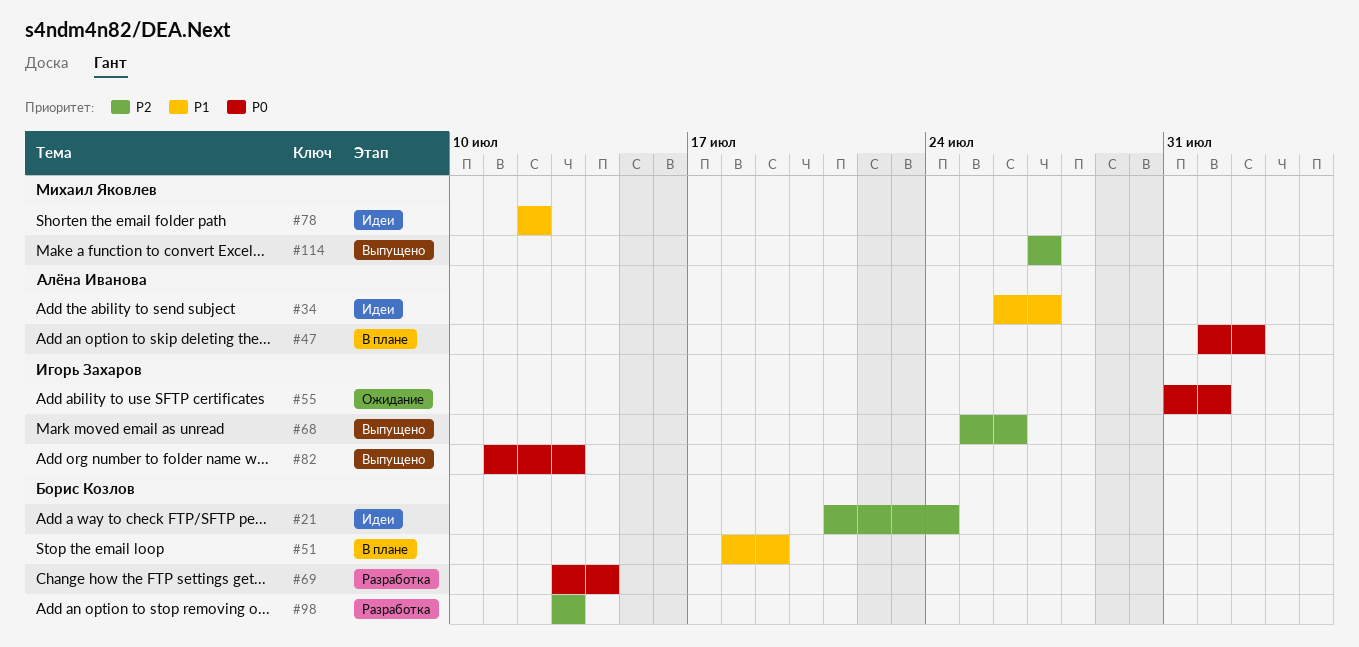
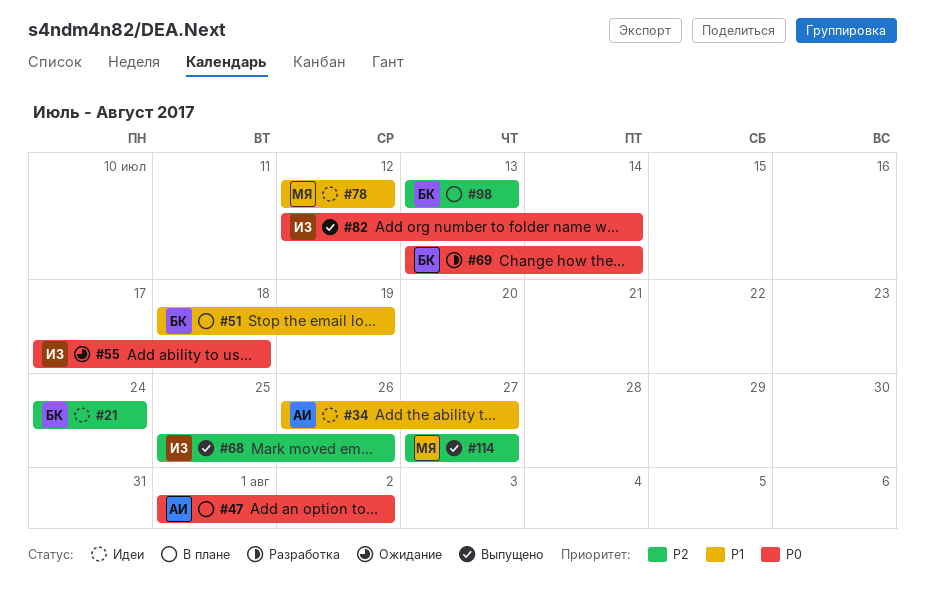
#21, start: Jul 21 -> Jul 24
#55, start: Jul 31 -> Jul 17
#55, due: Aug 1 -> Jul 18
#82, start: Jul 11 -> Jul 12
#82, due: Jul 13 -> Jul 14
#98, status: Разработка -> В плане

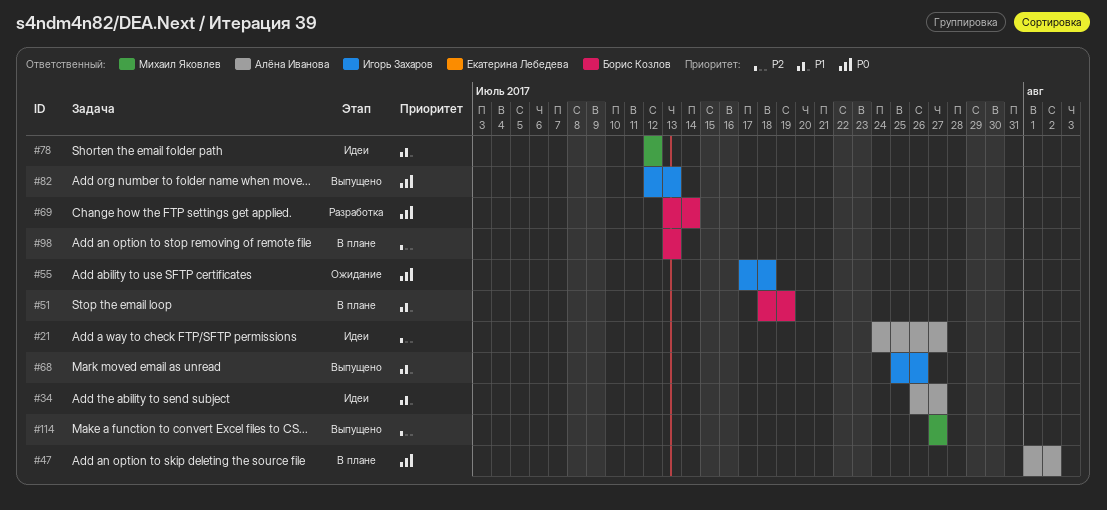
#21, owner: Борис Козлов -> Алёна Иванова
#21, due: Jul 24 -> Jul 27
#68, priority: P2 -> P1
#82, due: Jul 14 -> Jul 13

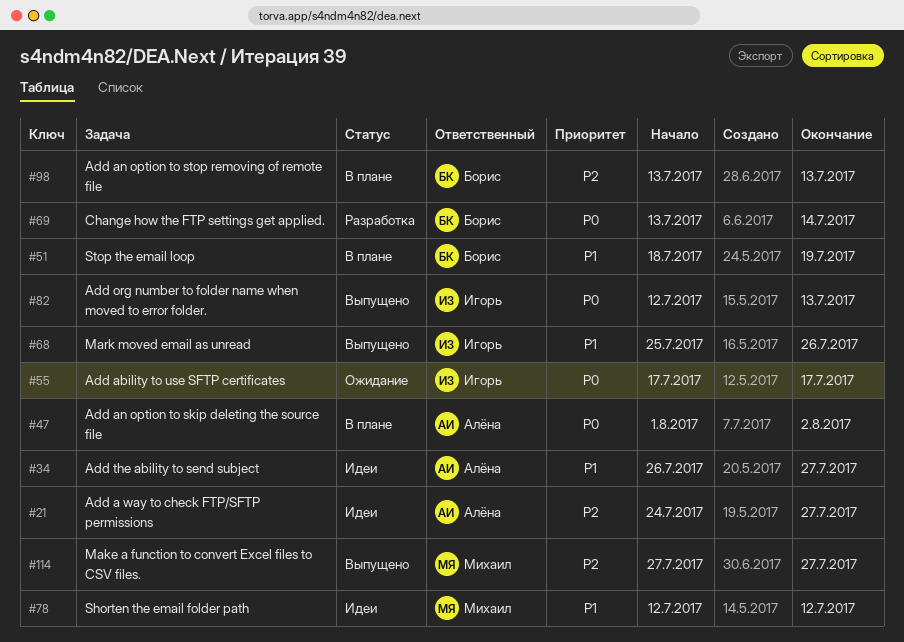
#55, due: Jul 18 -> Jul 17

